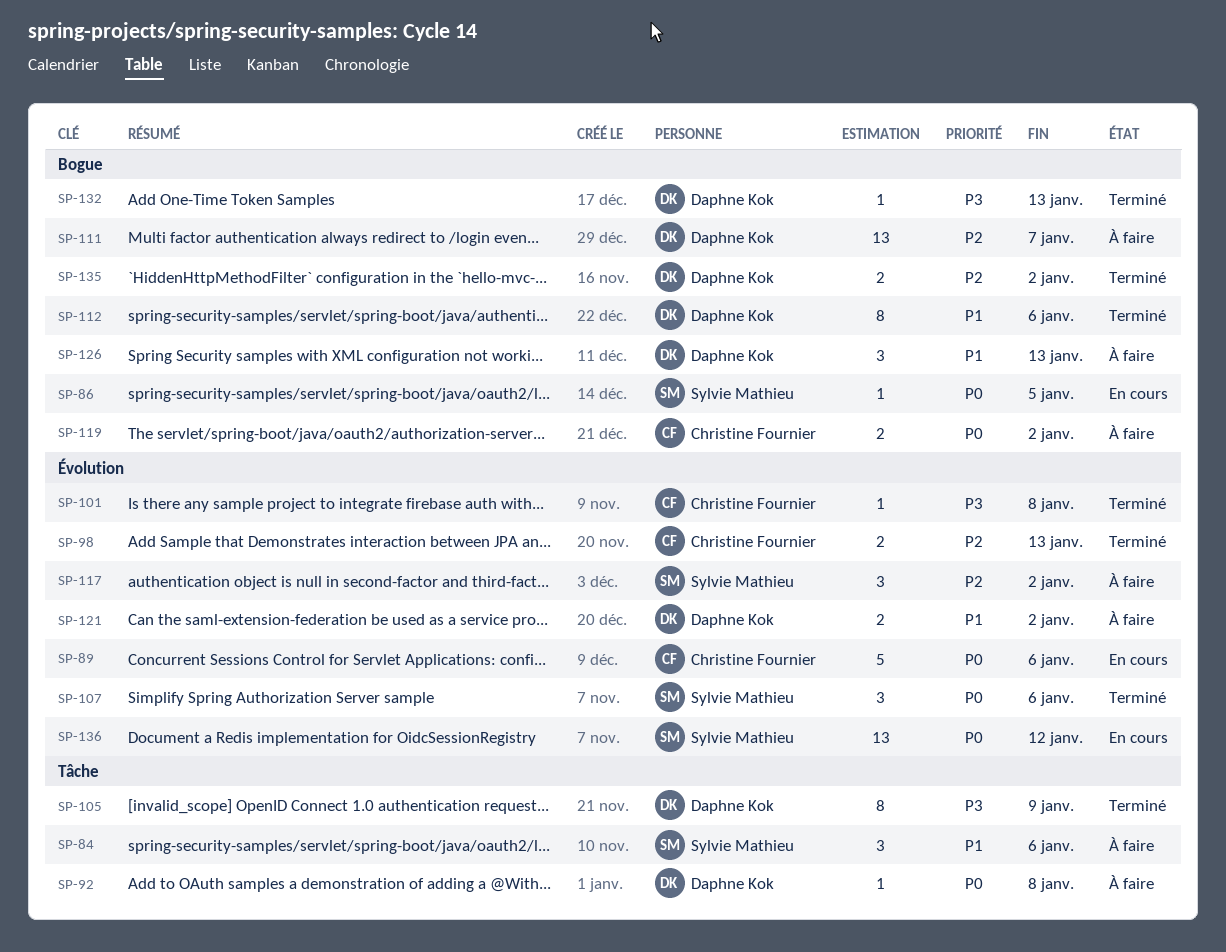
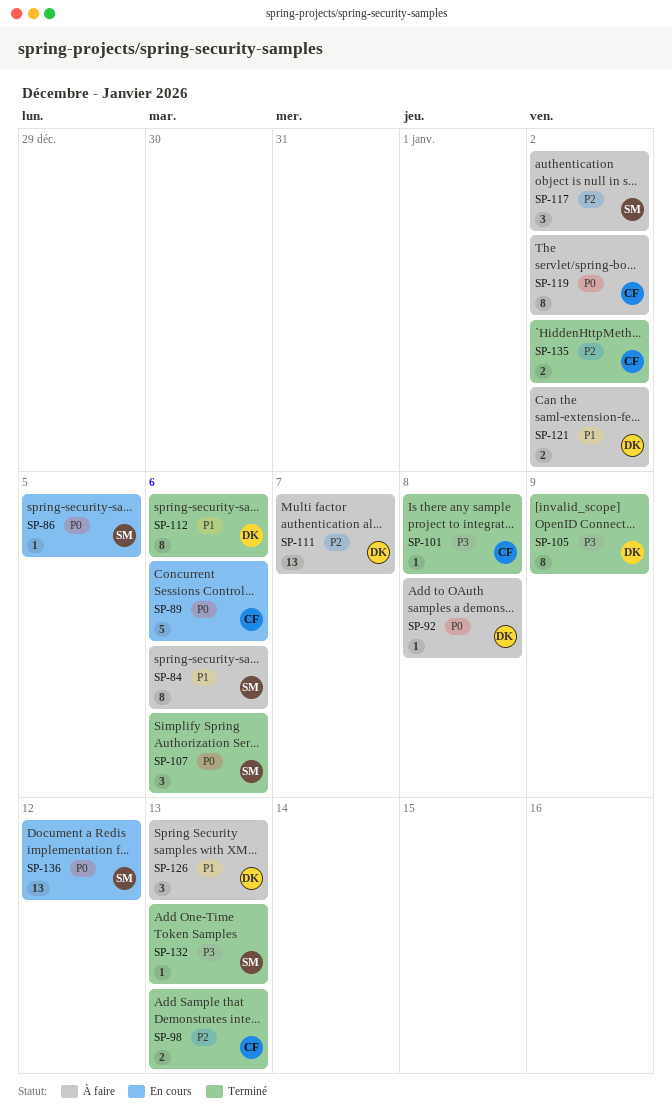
SP-84, estimate: 3 -> 8
SP-119, estimate: 2 -> 8
SP-132, owner: Daphne Kok -> Sylvie Mathieu
SP-135, owner: Daphne Kok -> Christine Fournier

